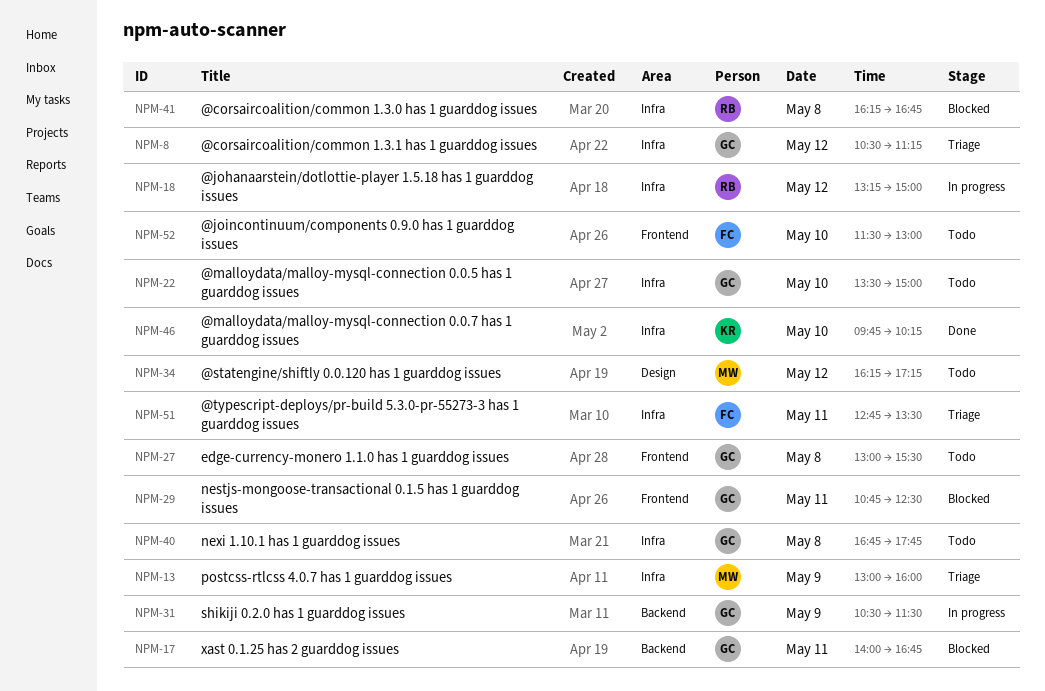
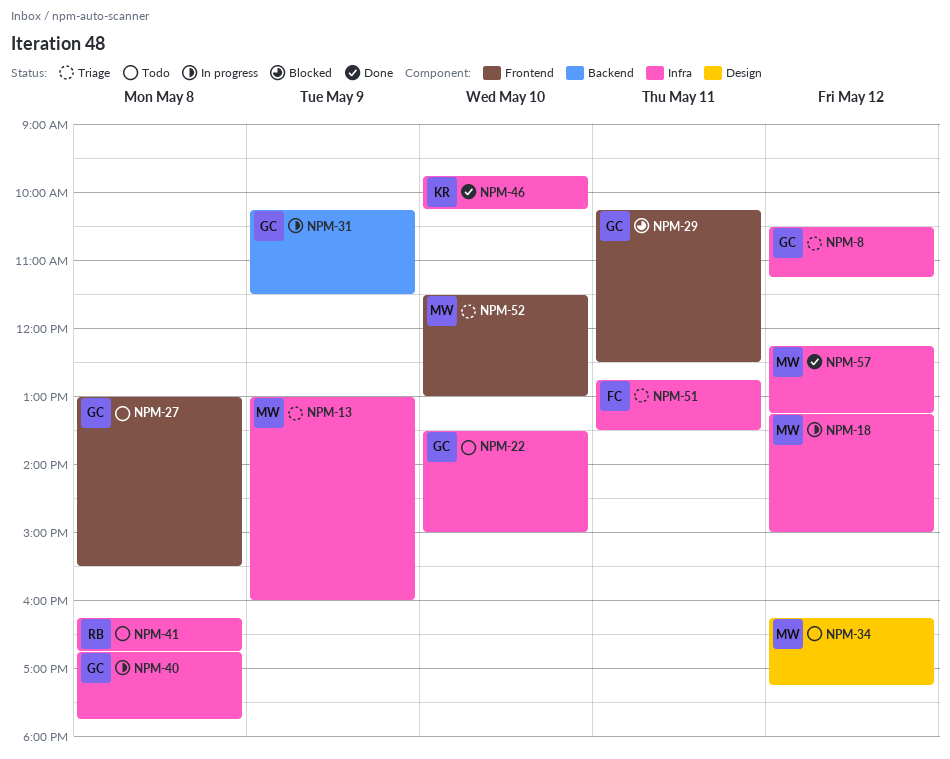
NPM-17: present -> none
NPM-18, owner: RB -> MW
NPM-29, begins: 10:45 -> 10:15
NPM-31, begins: 10:30 -> 10:15
NPM-40, status: Todo -> In progress
NPM-41, status: Blocked -> Todo
NPM-52, status: Todo -> Triage
NPM-52, owner: FC -> MW
NPM-57: none -> present

